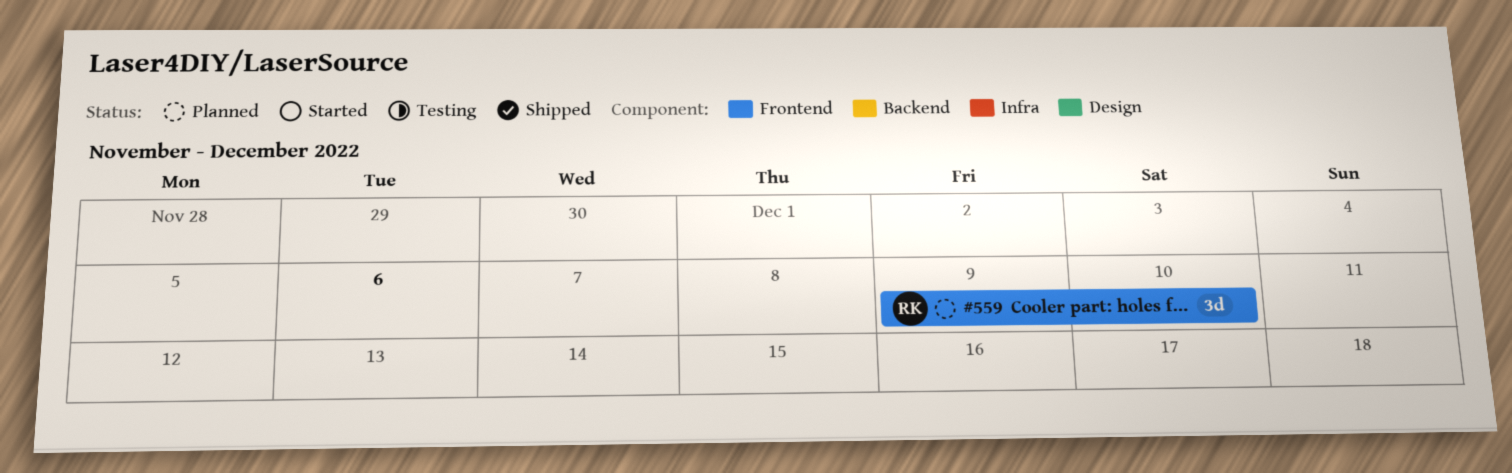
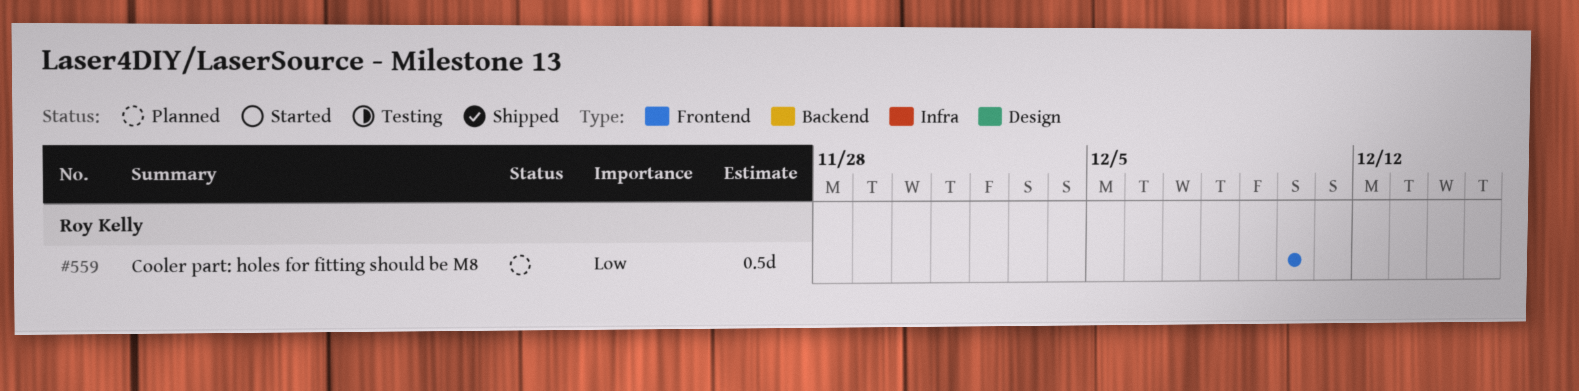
#559, estimate: 3d -> 0.5d
#559, start: Dec 9 -> Dec 10

